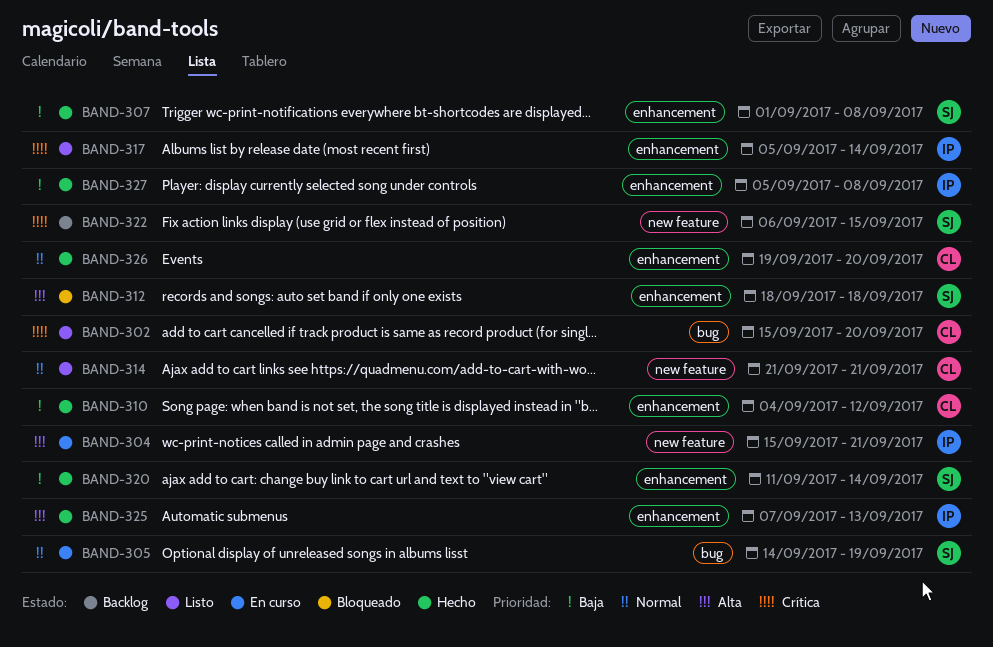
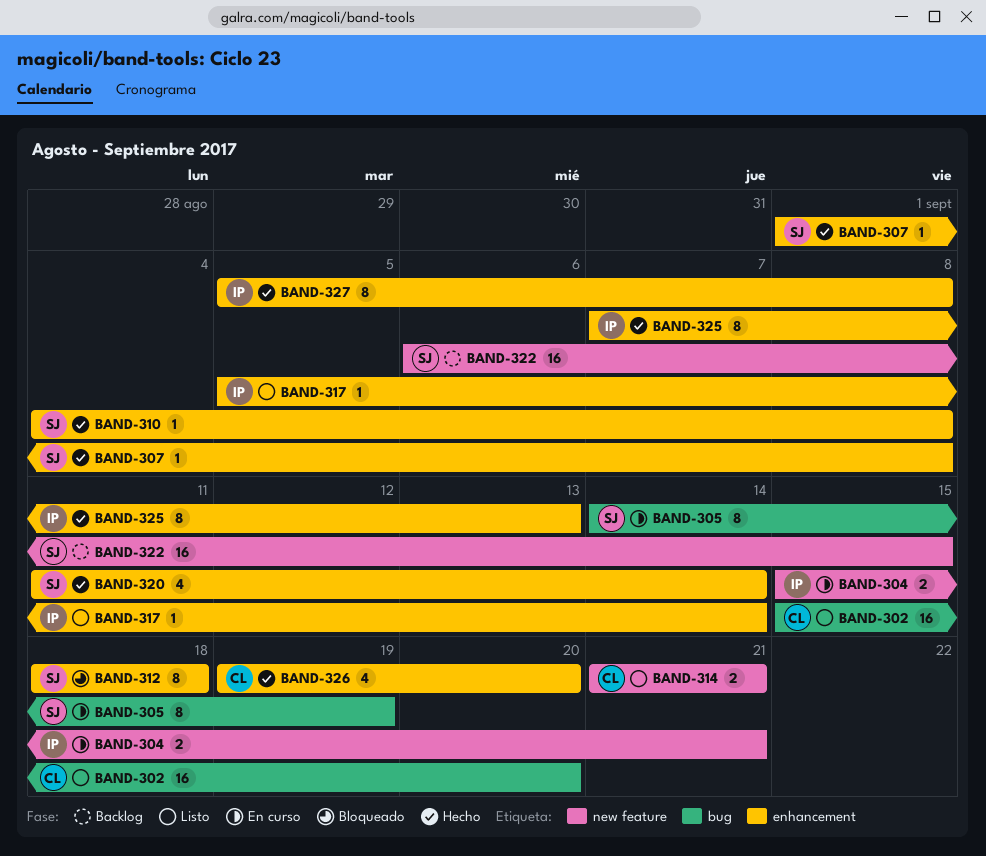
BAND-310, owner: CL -> SJ
BAND-310, due: Sep 12 -> Sep 8

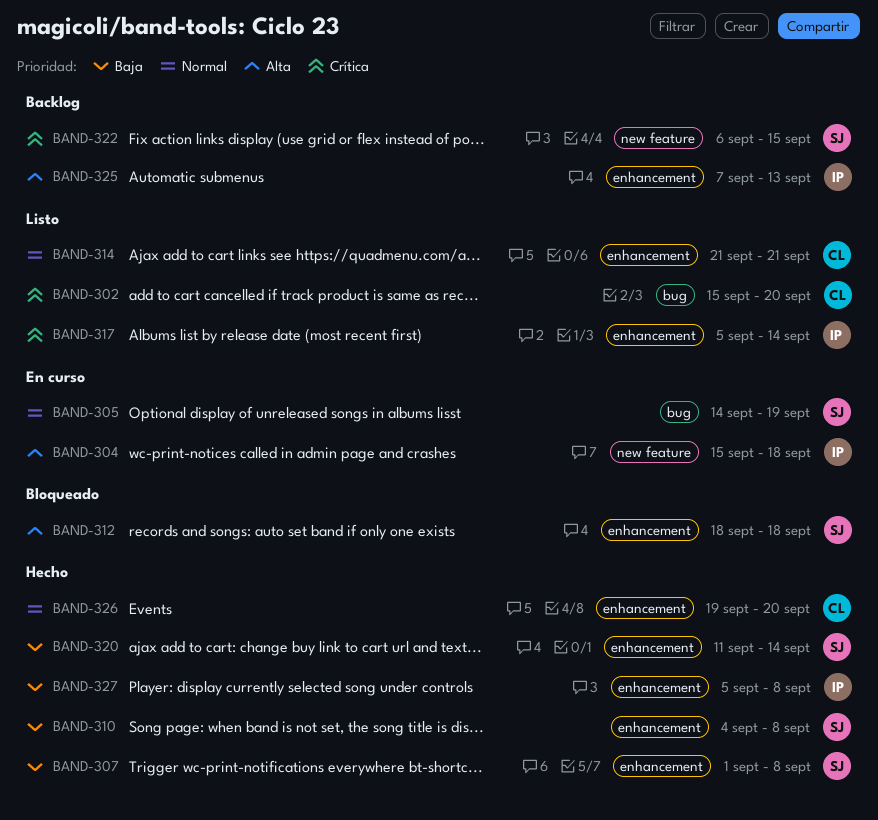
BAND-304, due: Sep 21 -> Sep 18
BAND-314, label: new feature -> enhancement
BAND-325, status: Hecho -> Backlog

